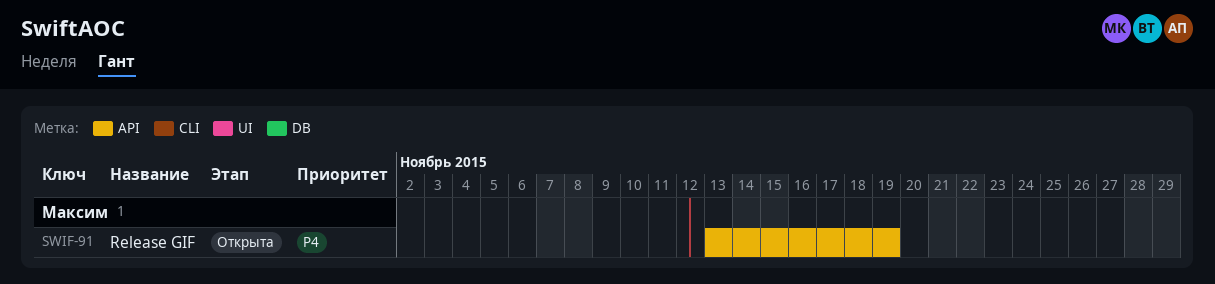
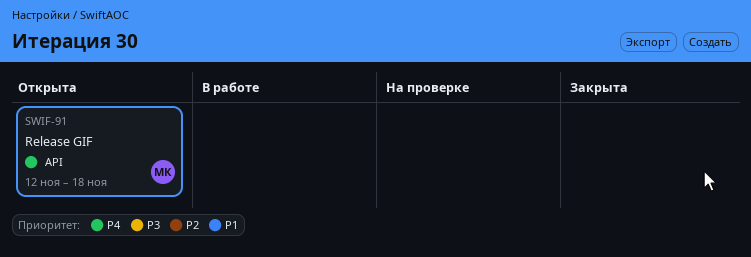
SWIF-91, start: Nov 13 -> Nov 12
SWIF-91, due: Nov 19 -> Nov 18

